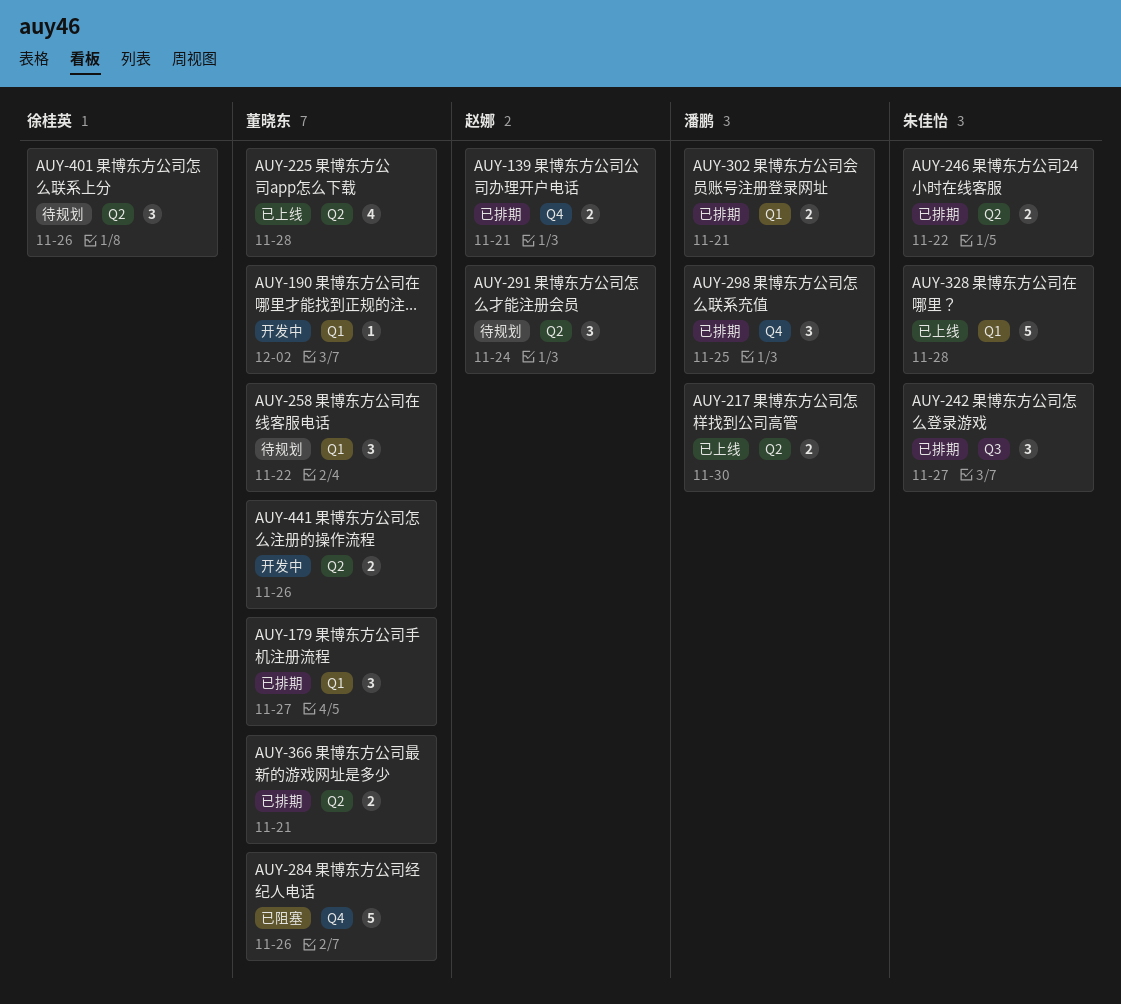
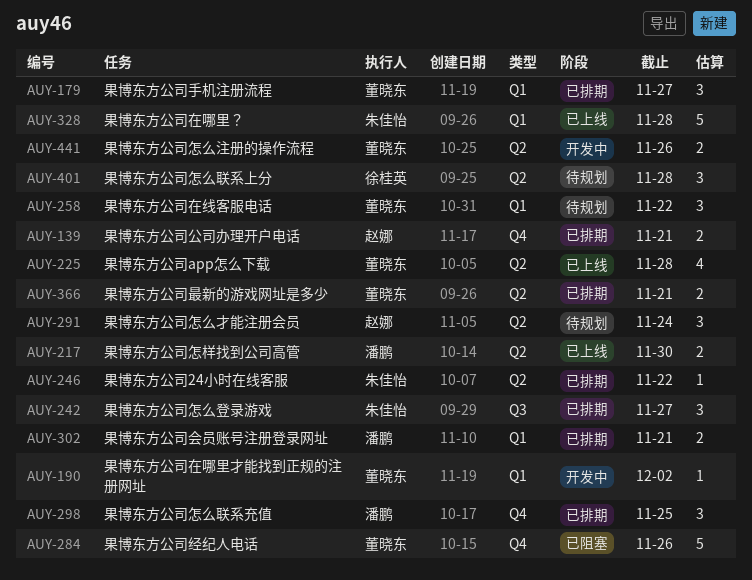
AUY-246, estimate: 2 -> 1
AUY-401, due: Nov 26 -> Nov 28

